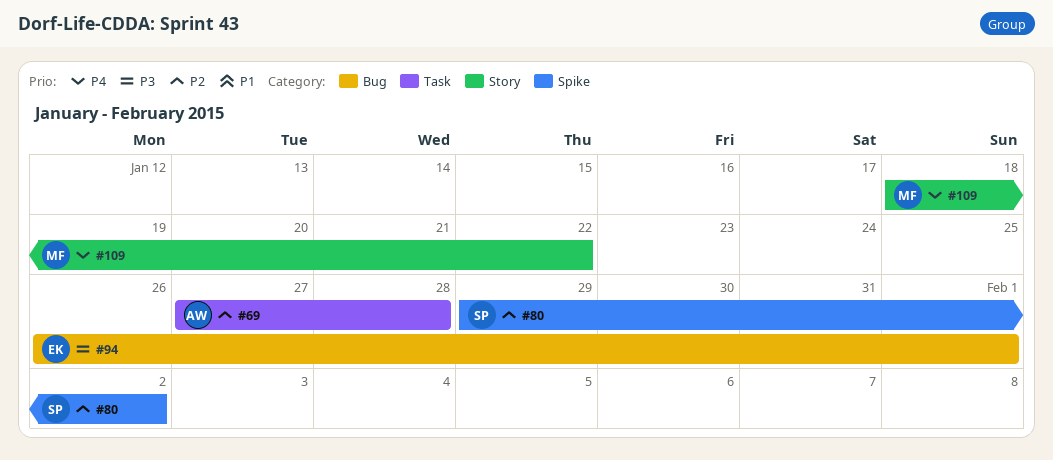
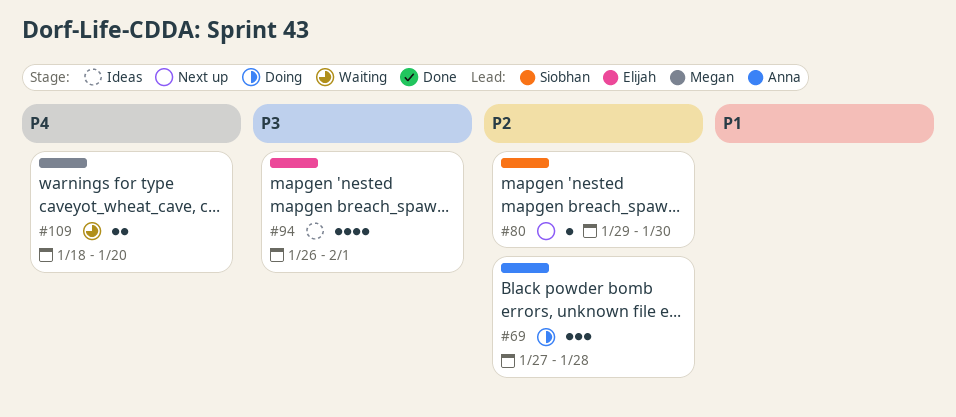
#80, due: Feb 2 -> Jan 30
#109, due: Jan 22 -> Jan 20

